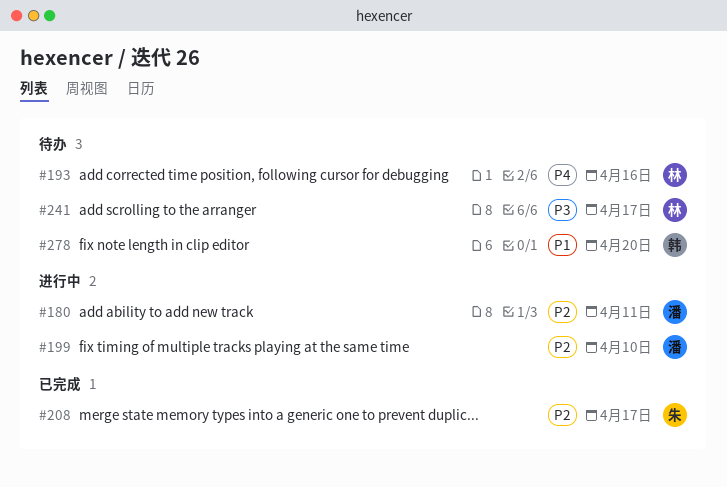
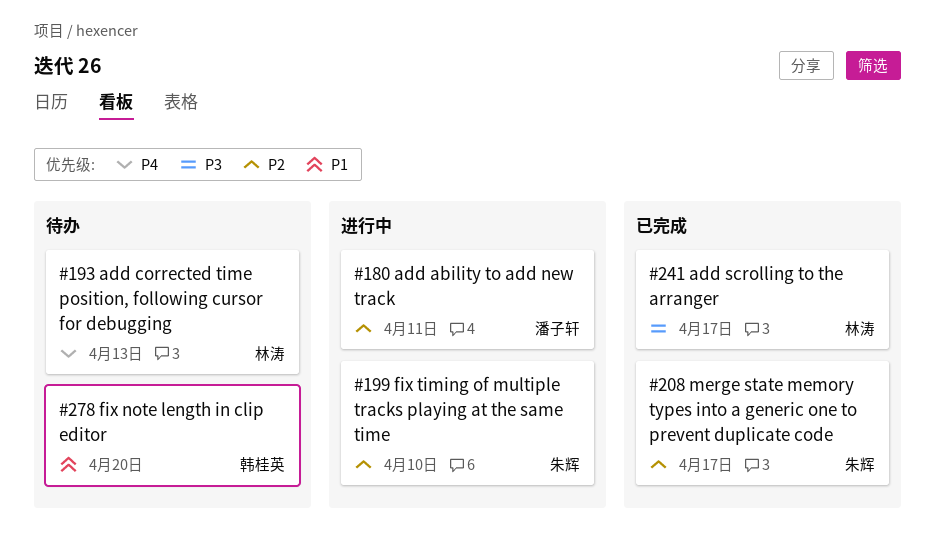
#193, due: Apr 16 -> Apr 13
#199, owner: 潘子轩 -> 朱辉
#241, status: 待办 -> 已完成

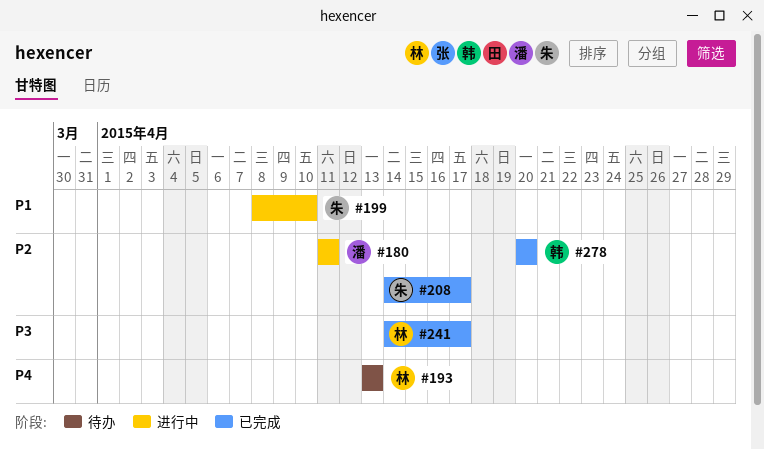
#199, priority: P2 -> P1
#278, status: 待办 -> 已完成
#278, priority: P1 -> P2

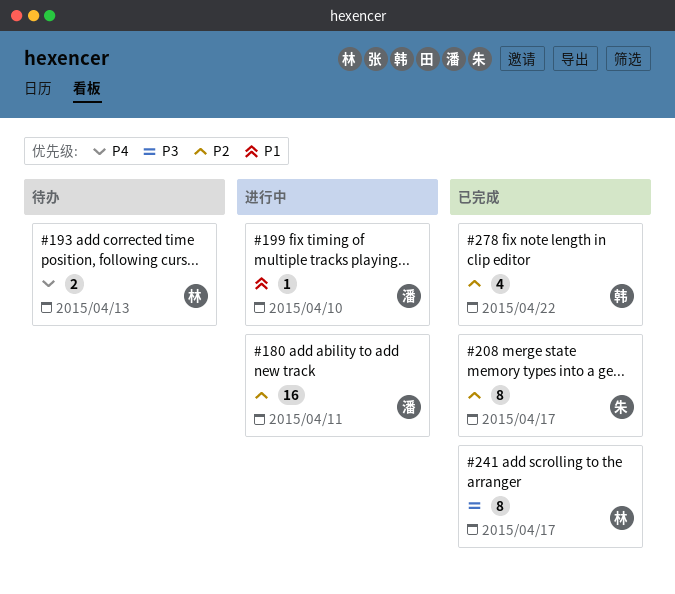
#199, owner: 朱 -> 潘
#278, due: Apr 20 -> Apr 22

